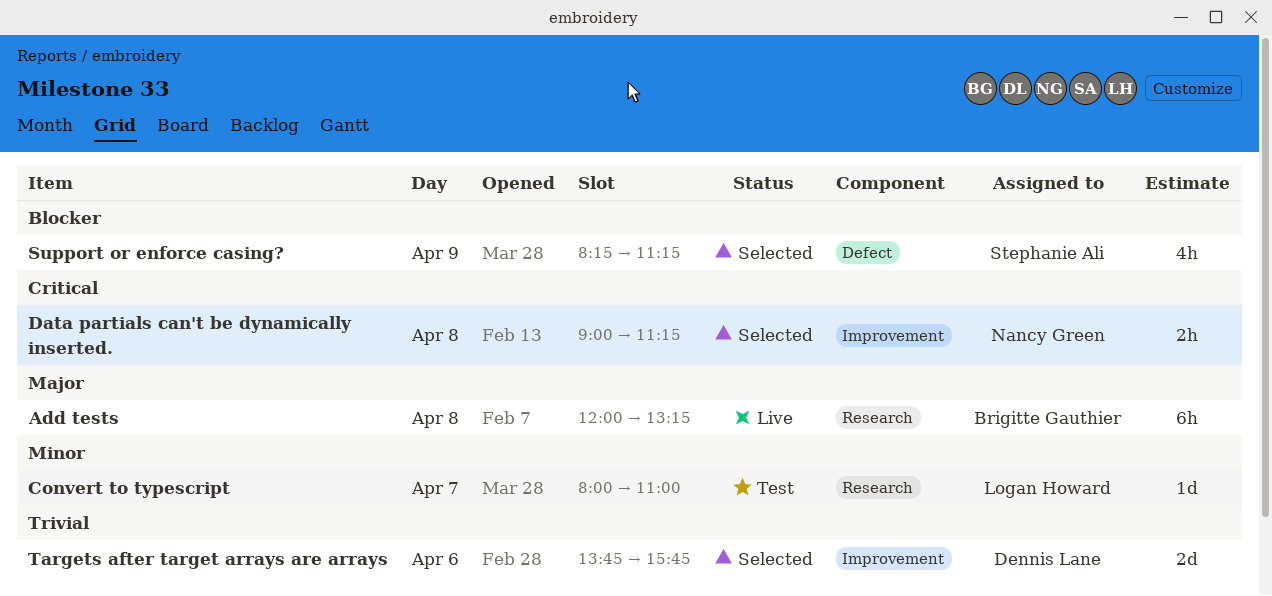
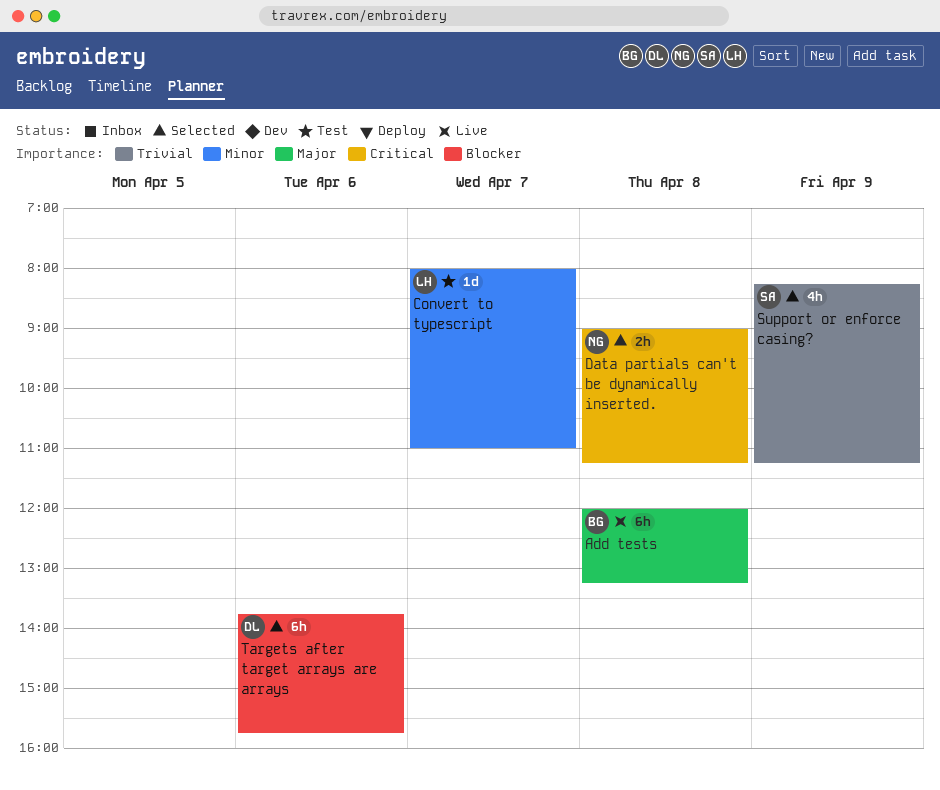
Support or enforce casing?, priority: Blocker -> Trivial
Targets after target arrays are arrays, priority: Trivial -> Blocker
Targets after target arrays are arrays, estimate: 2d -> 6h

